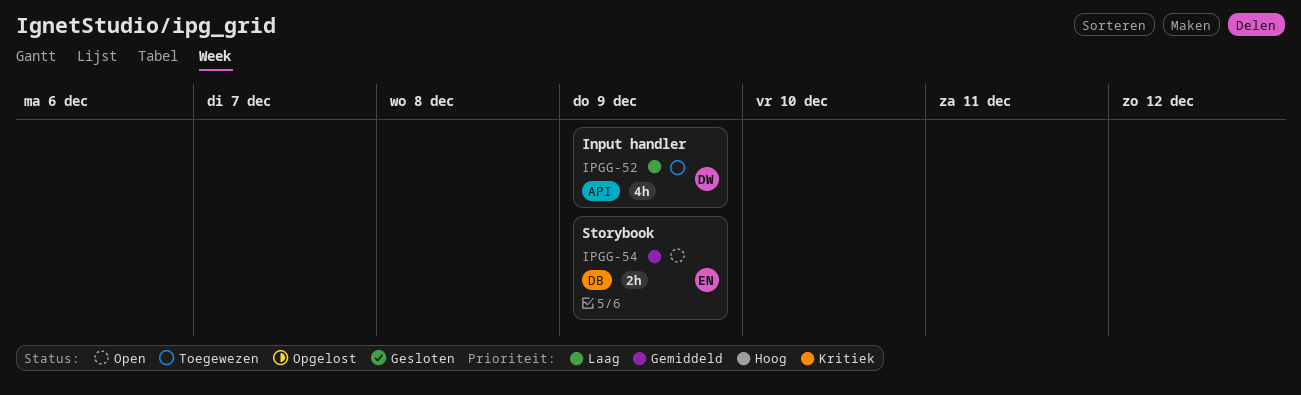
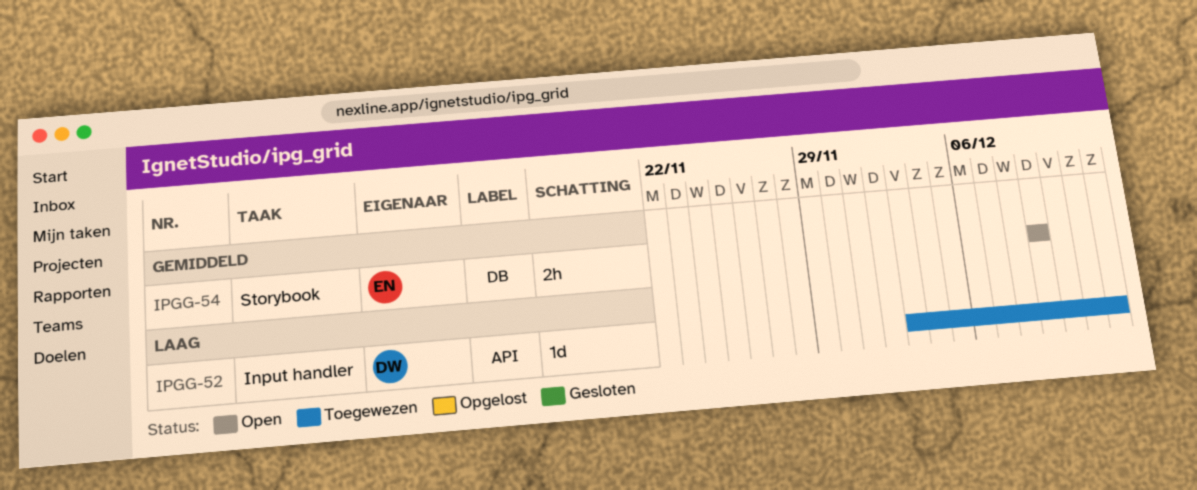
IPGG-52, estimate: 4h -> 1d
IPGG-52, due: Dec 9 -> Dec 12

